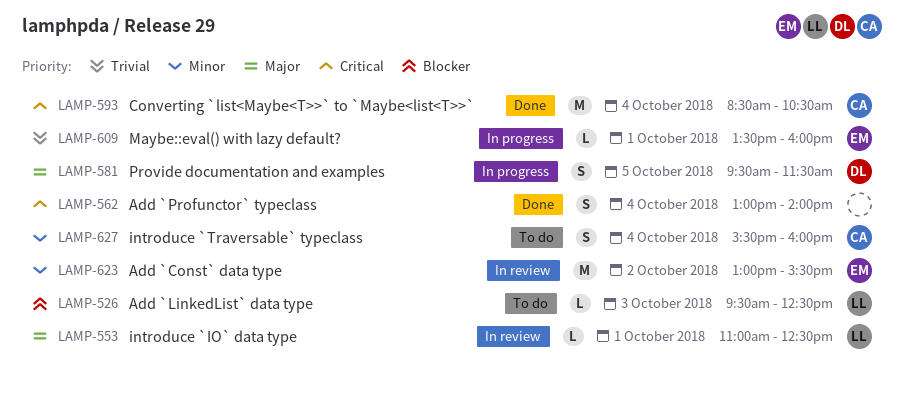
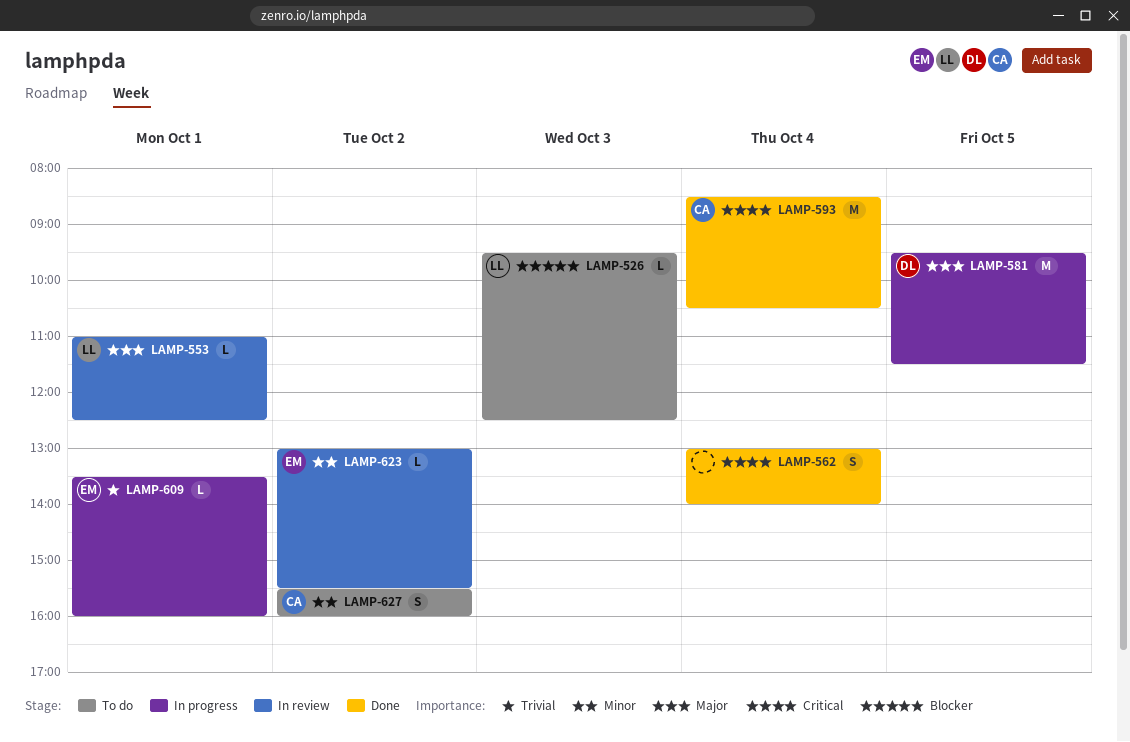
LAMP-581, estimate: S -> M
LAMP-623, estimate: M -> L
LAMP-627, day: Oct 4 -> Oct 2

